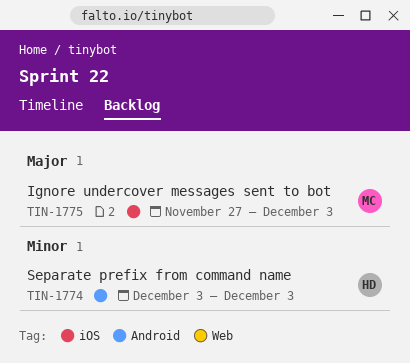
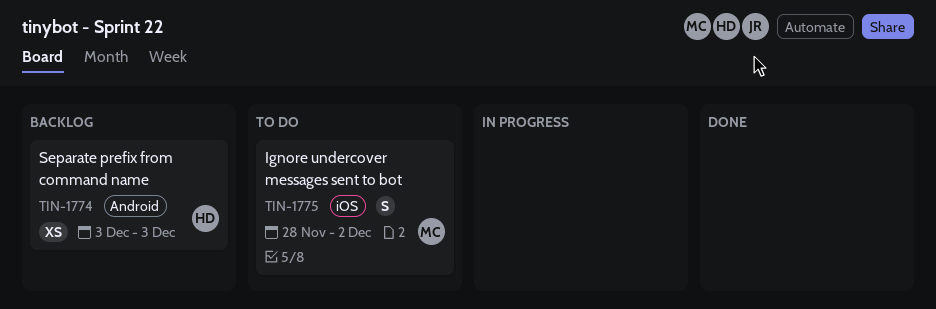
TIN-1775, start: Nov 27 -> Nov 28
TIN-1775, due: Dec 3 -> Dec 2

